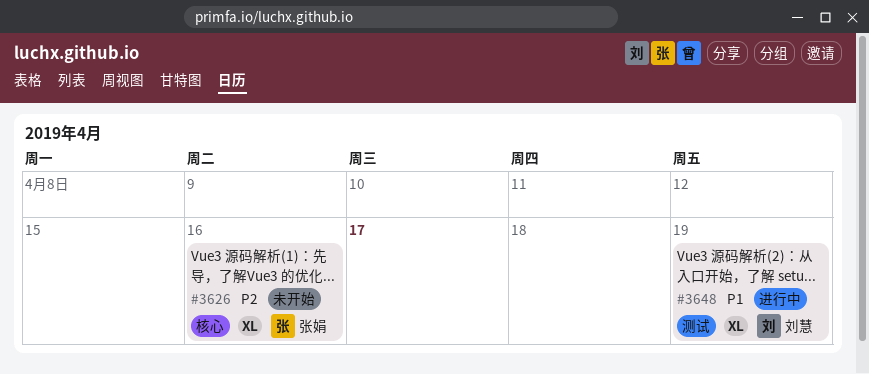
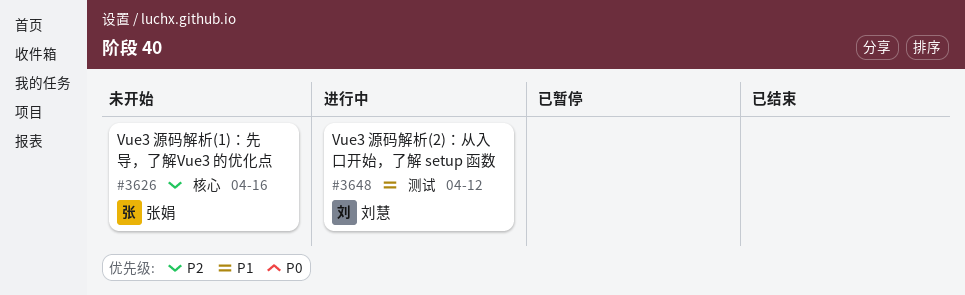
#3648, due: Apr 19 -> Apr 12

